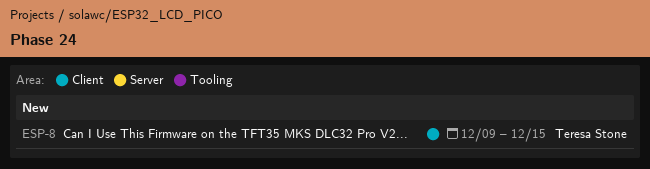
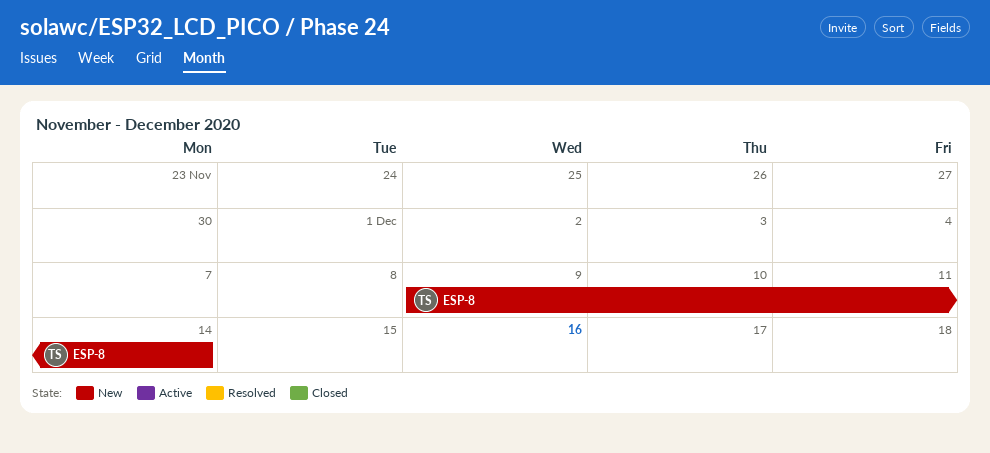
ESP-8, due: Dec 15 -> Dec 14

